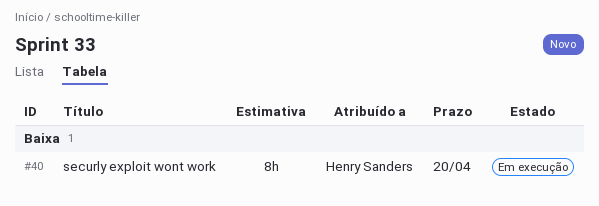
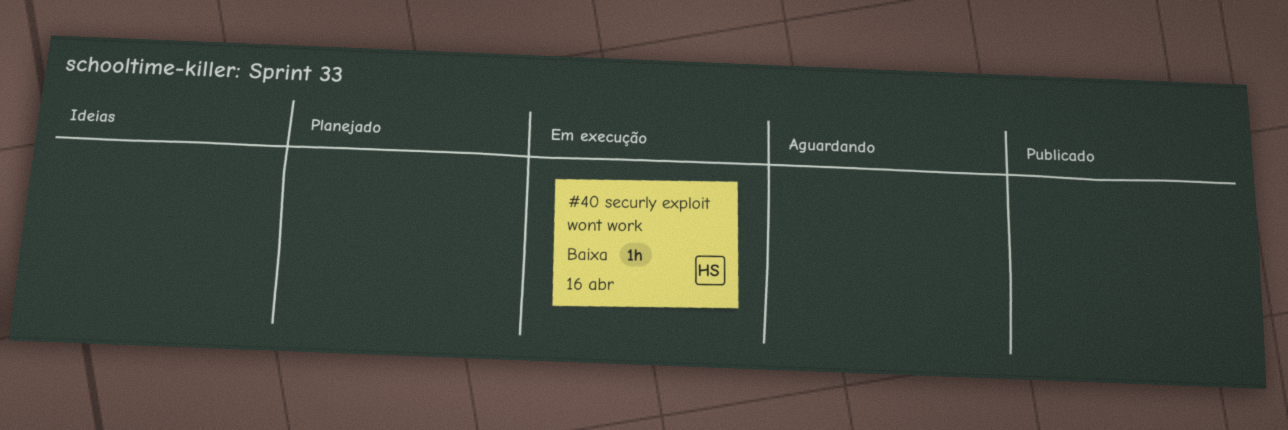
#40, estimate: 8h -> 1h
#40, due: Apr 20 -> Apr 16

